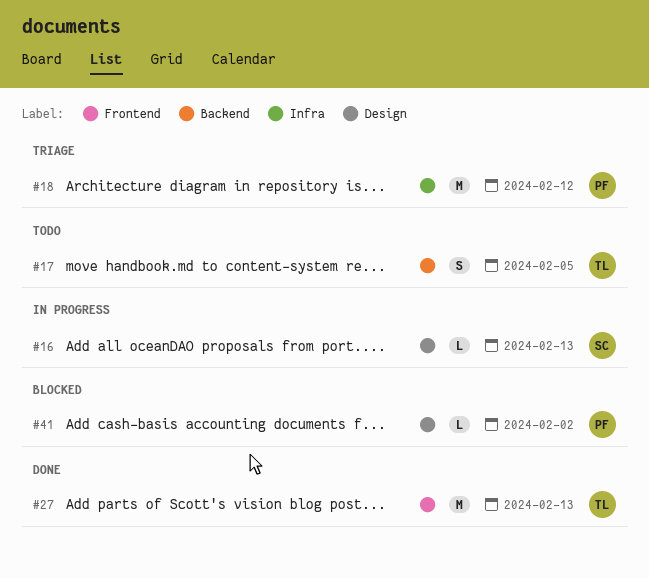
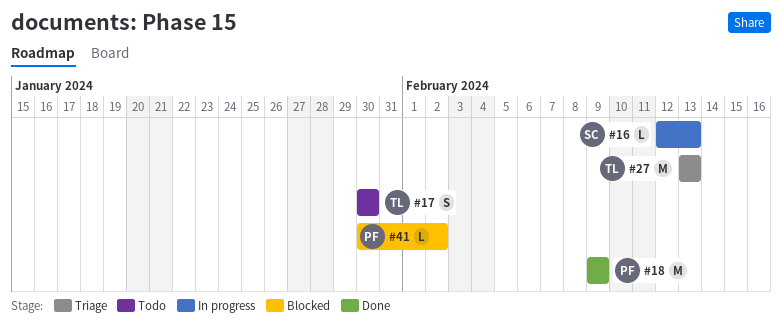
#17, due: Feb 5 -> Jan 30
#18, status: Triage -> Done
#18, due: Feb 12 -> Feb 9
#27, status: Done -> Triage

